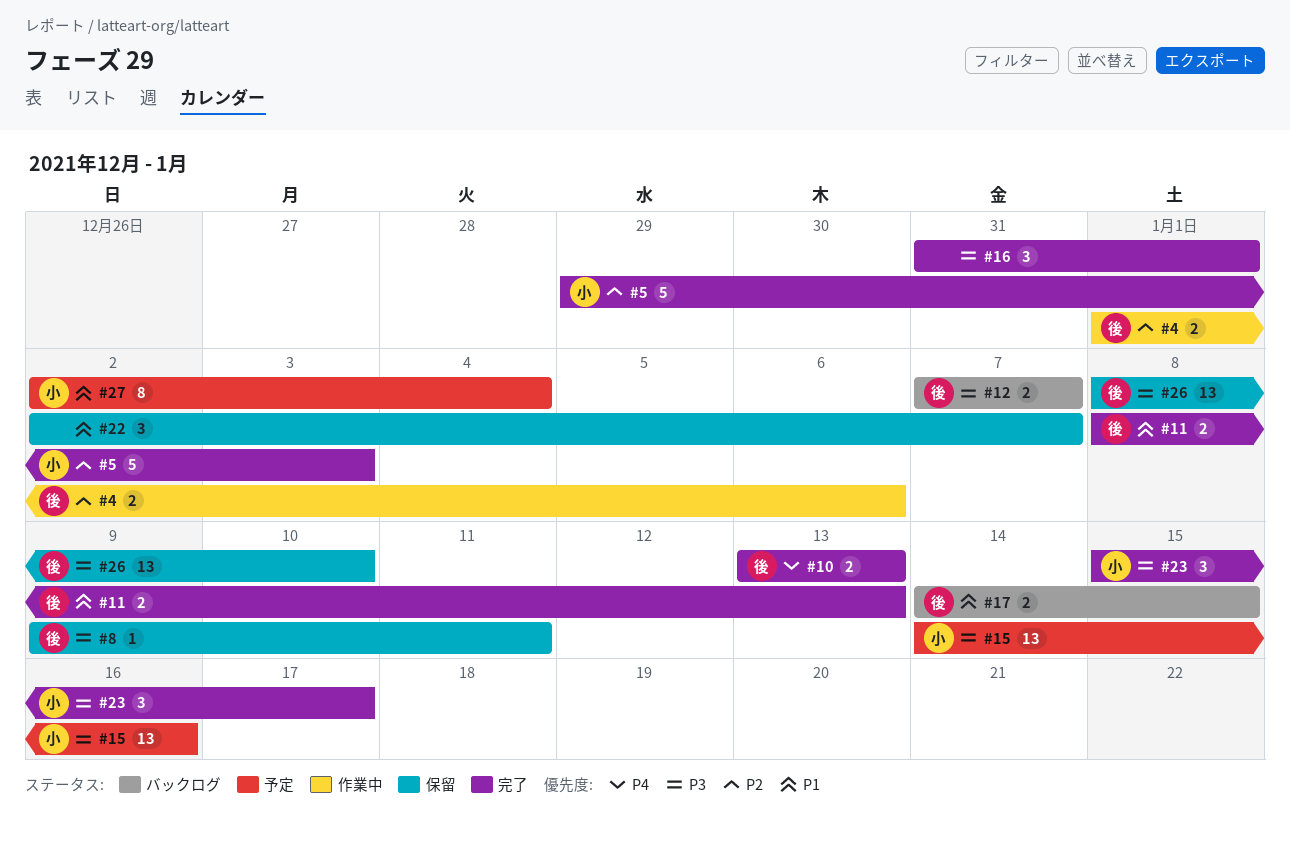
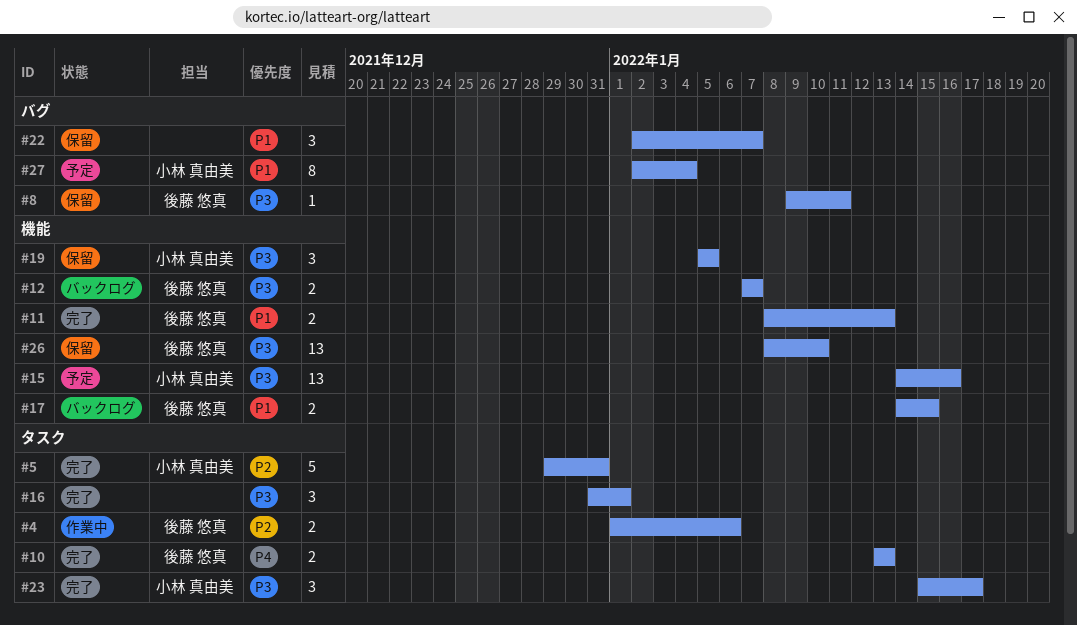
#5, due: Jan 3 -> Dec 31
#19: none -> present

